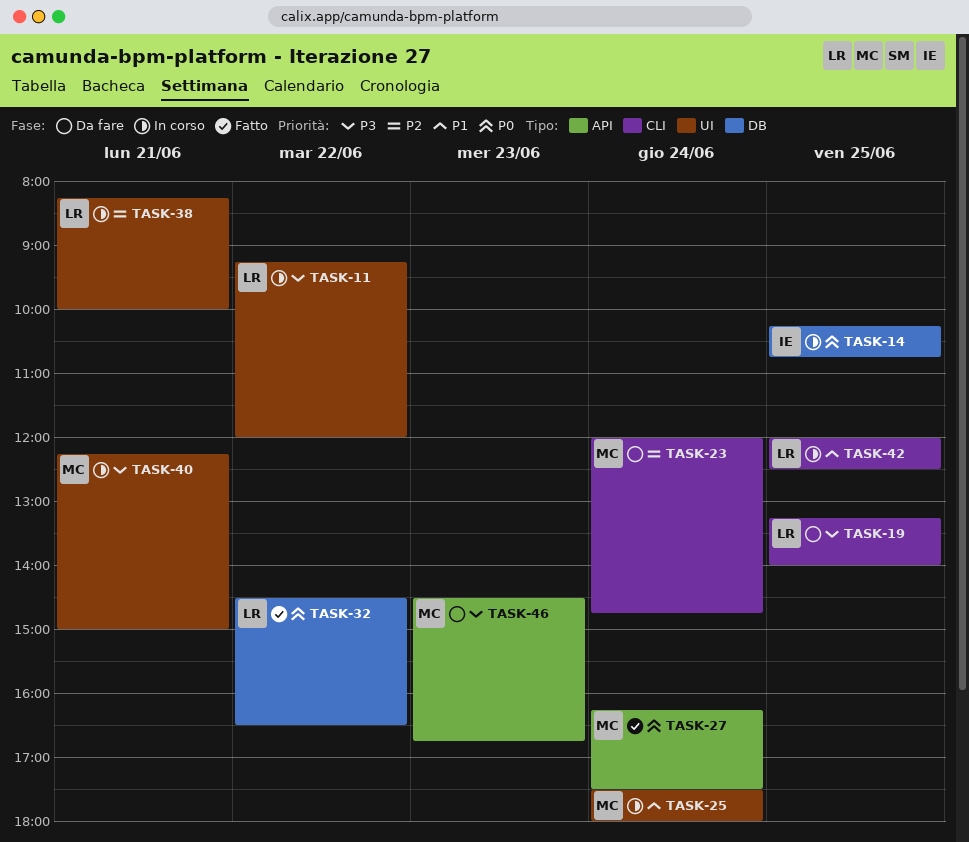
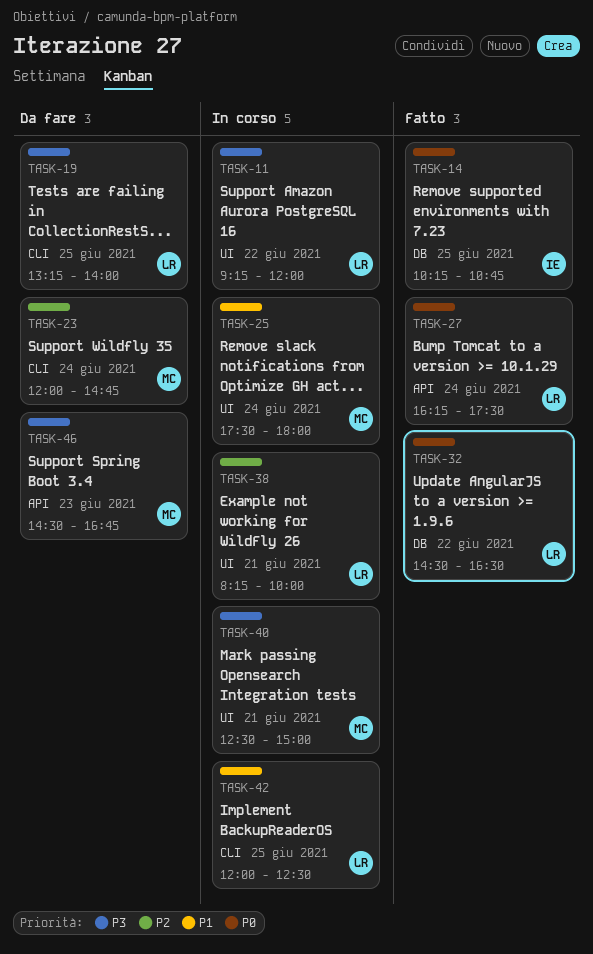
TASK-14, status: In corso -> Fatto
TASK-27, owner: MC -> LR
TASK-40, begins: 12:15 -> 12:30

